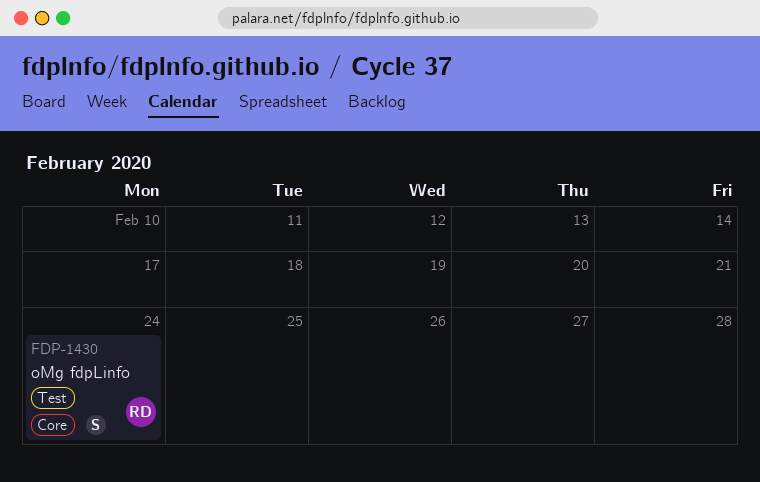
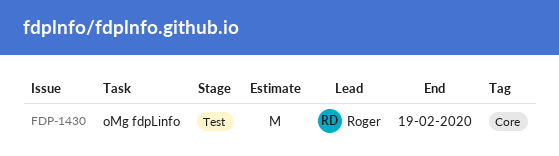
FDP-1430, estimate: S -> M
FDP-1430, due: Feb 24 -> Feb 19

